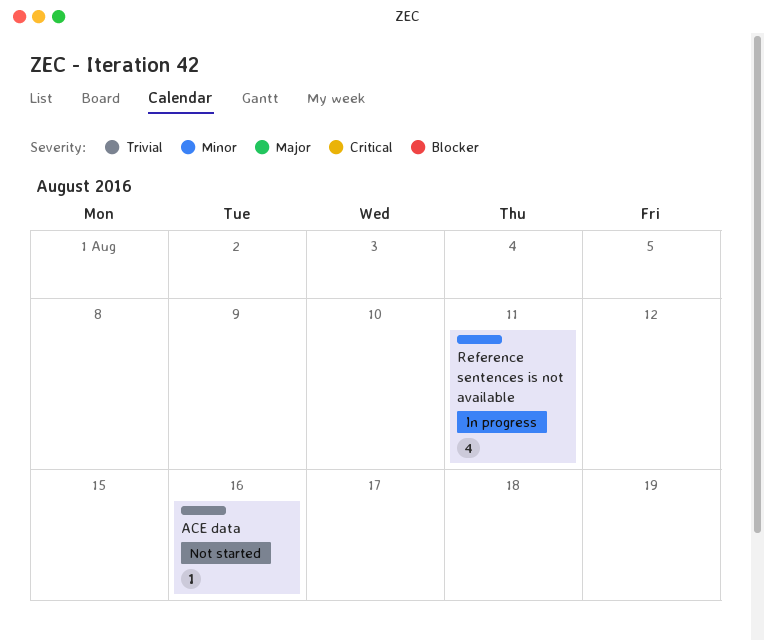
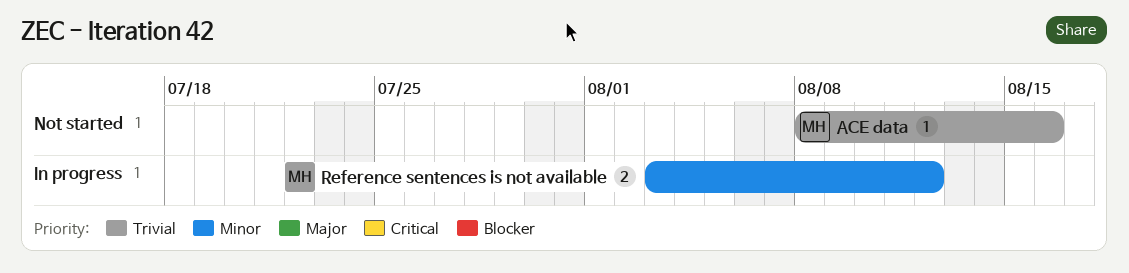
Reference sentences is not available, estimate: 4 -> 2
Reference sentences is not available, due: Aug 11 -> Aug 12

